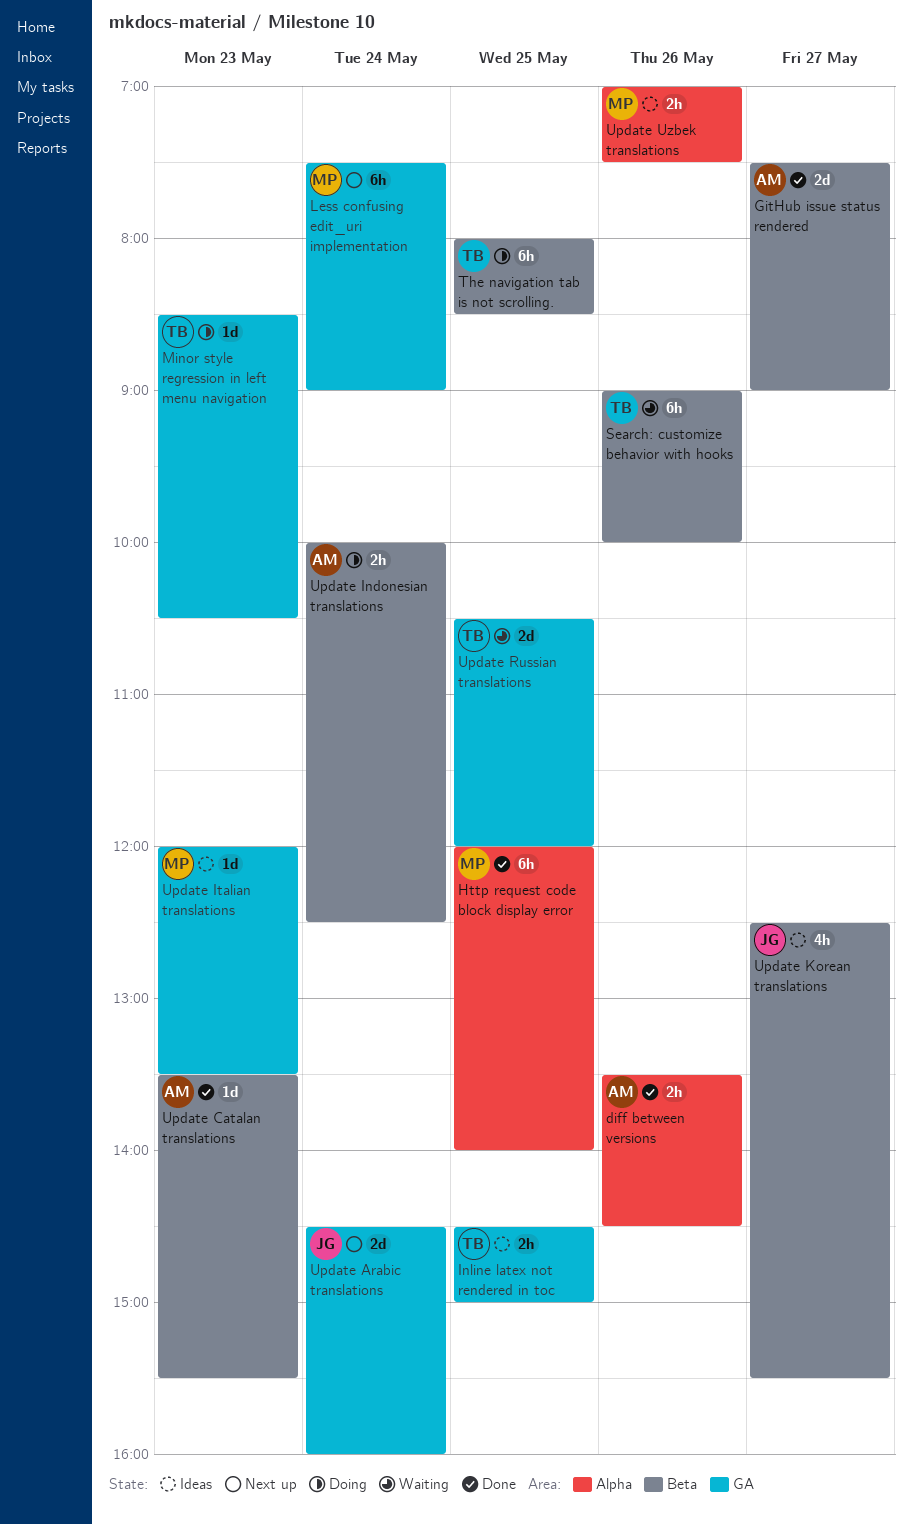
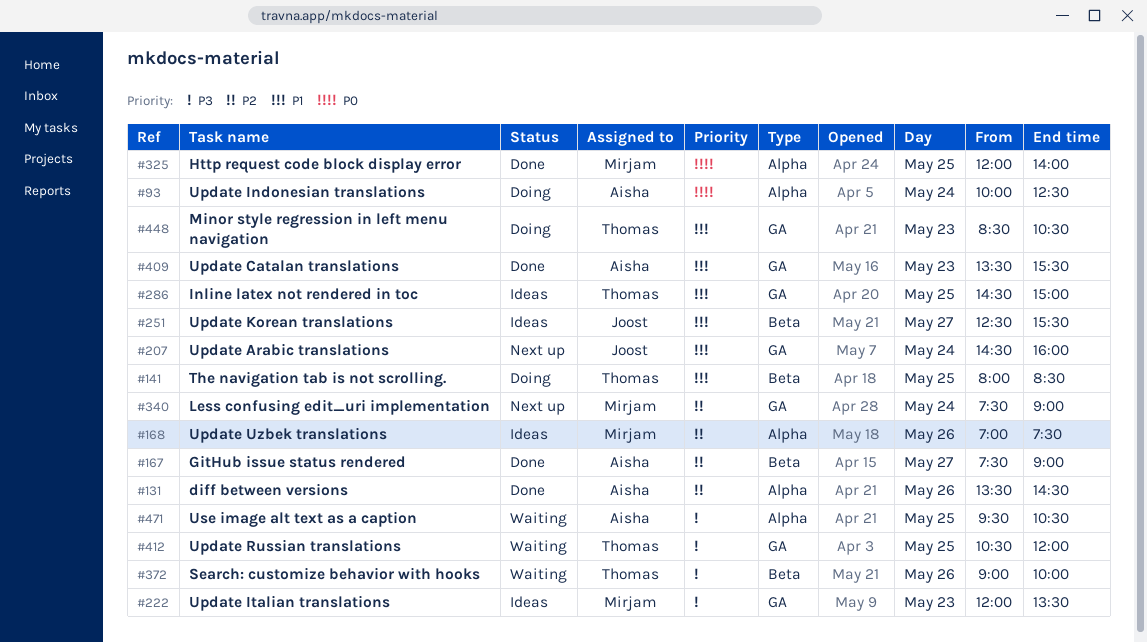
Update Catalan translations, label: Beta -> GA
Update Indonesian translations, label: Beta -> Alpha
Use image alt text as a caption: none -> present

